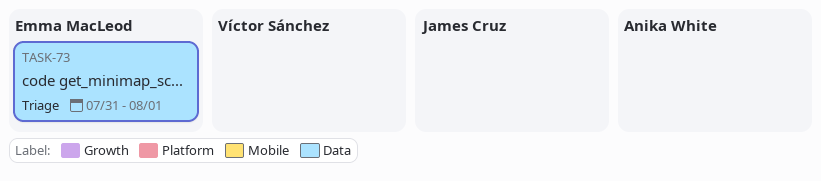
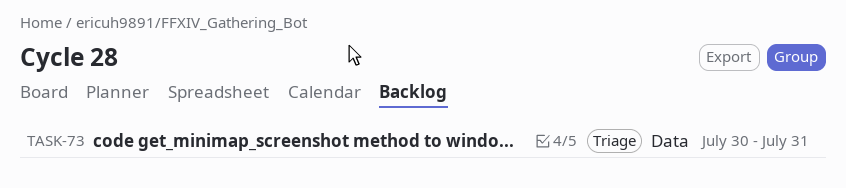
TASK-73, start: Jul 31 -> Jul 30
TASK-73, due: Aug 1 -> Jul 31

